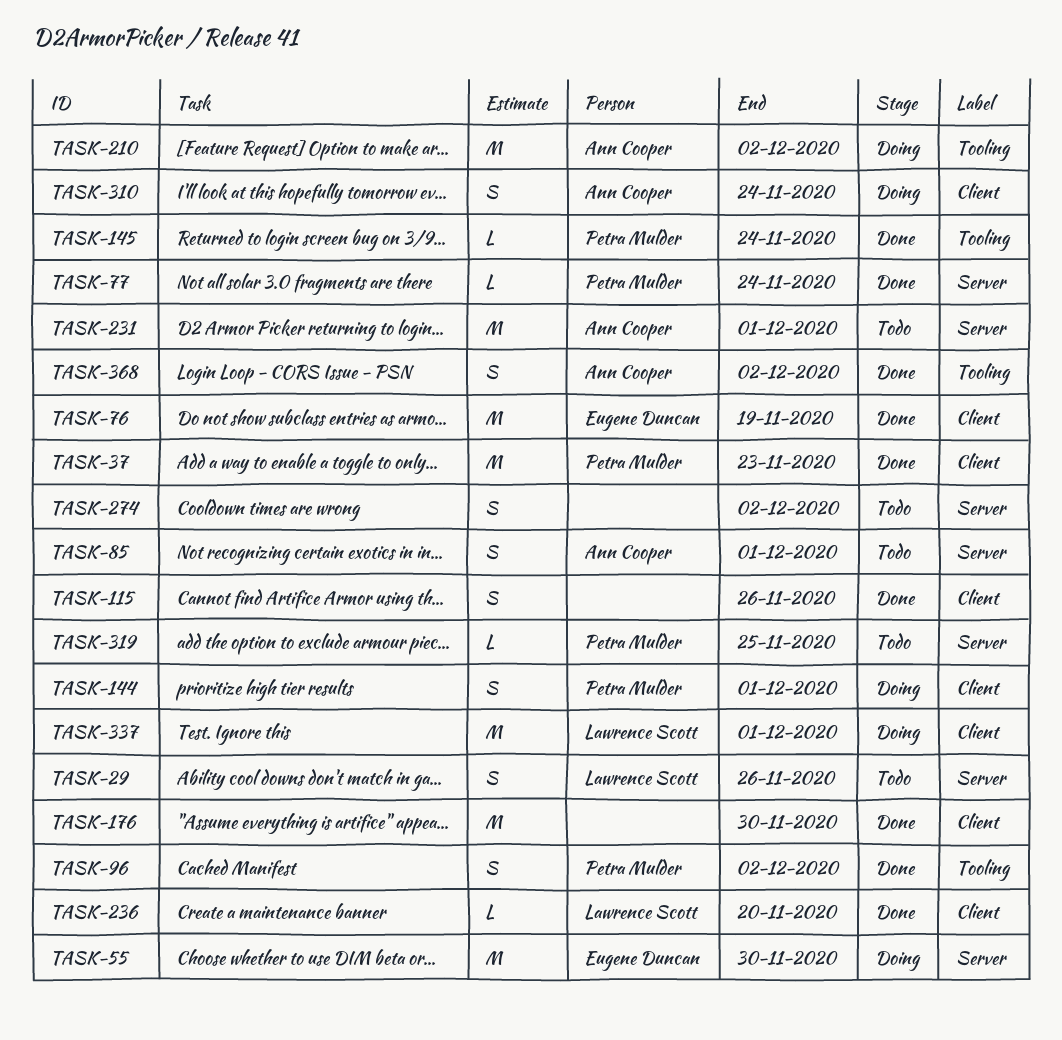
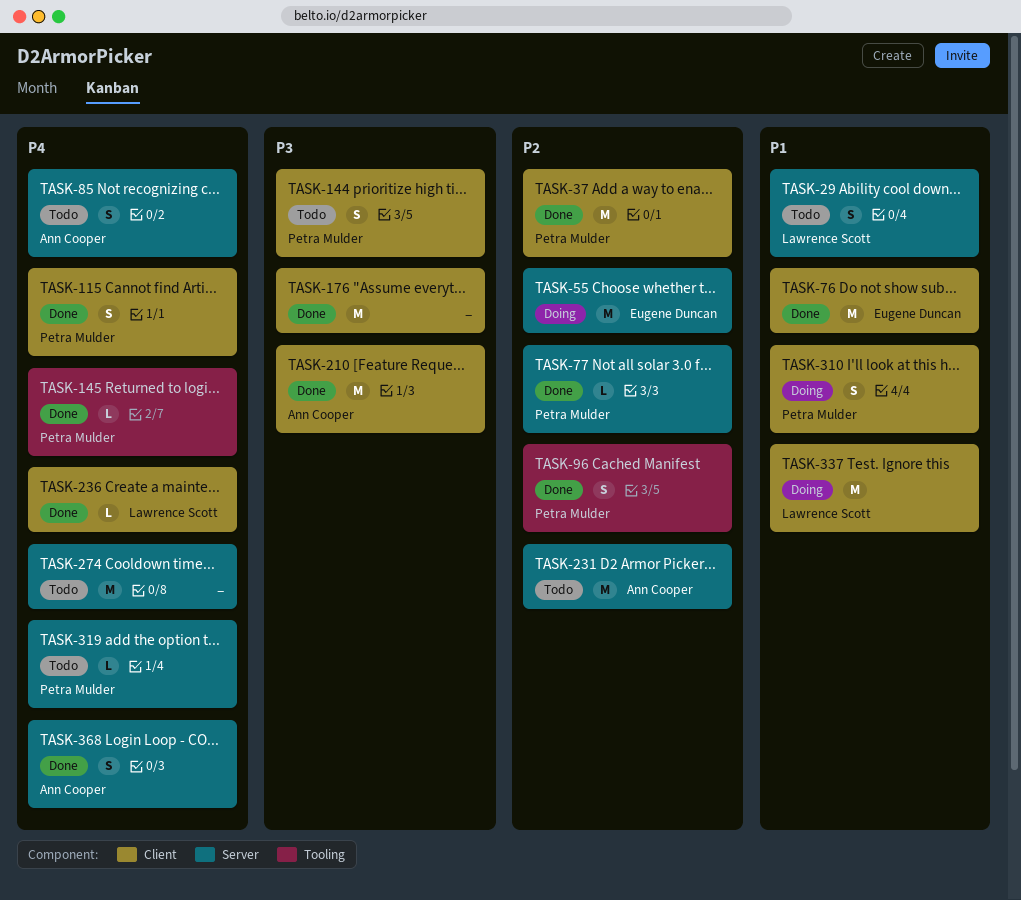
TASK-115, owner: none -> Petra Mulder
TASK-144, status: Doing -> Todo
TASK-210, status: Doing -> Done
TASK-210, label: Tooling -> Client
TASK-274, estimate: S -> M
TASK-310, owner: Ann Cooper -> Petra Mulder
TASK-368, label: Tooling -> Server

